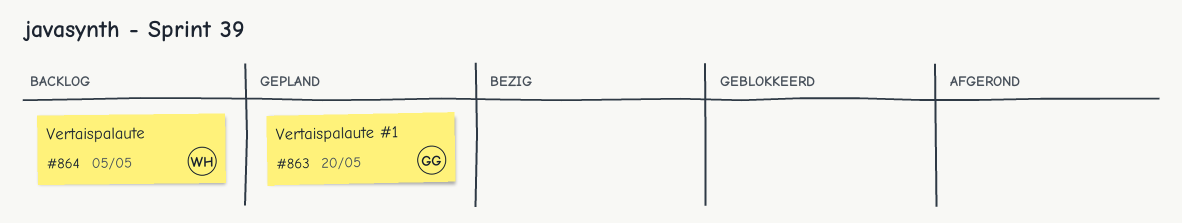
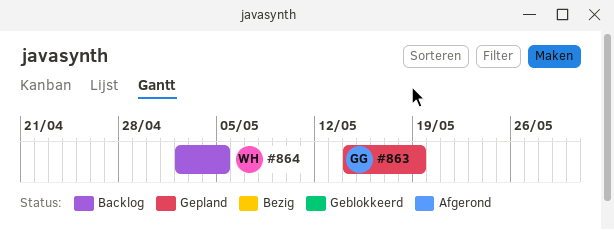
#863, due: May 20 -> May 19

